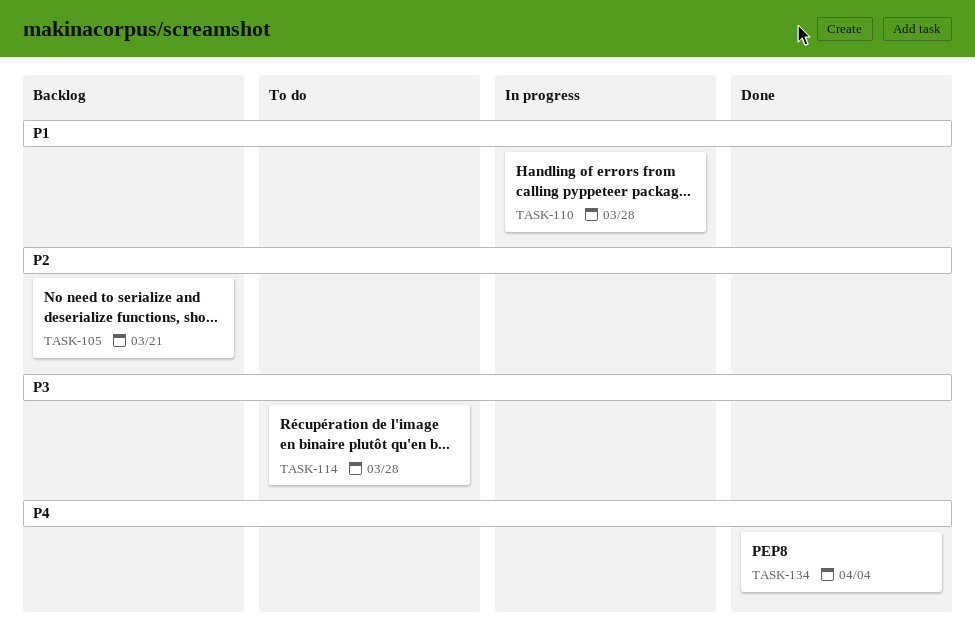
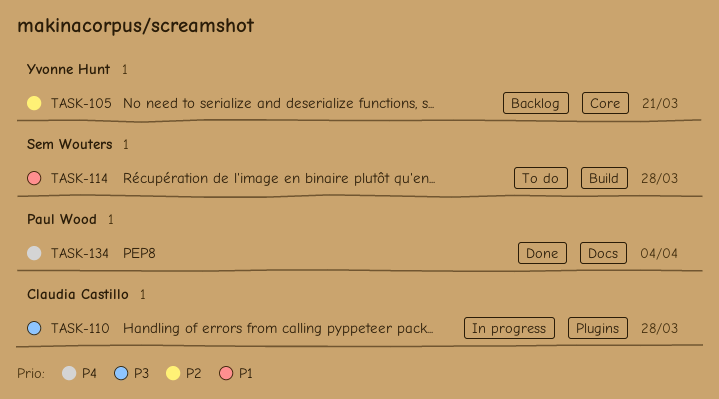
TASK-110, priority: P1 -> P3
TASK-114, priority: P3 -> P1

